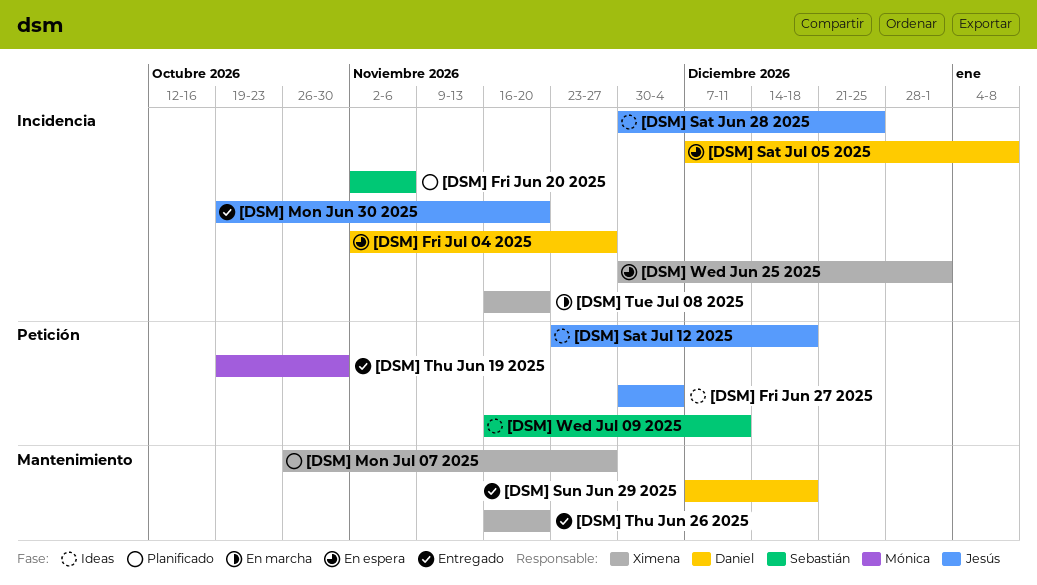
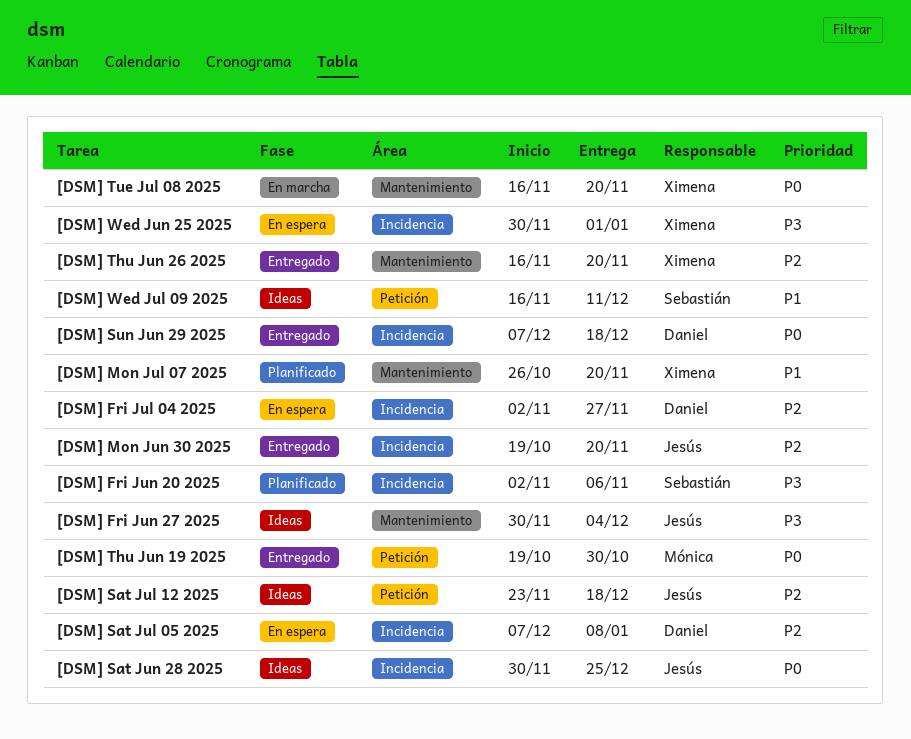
[DSM] Fri Jun 27 2025, label: Petición -> Mantenimiento
[DSM] Mon Jul 07 2025, due: Nov 27 -> Nov 20
[DSM] Sun Jun 29 2025, label: Mantenimiento -> Incidencia
[DSM] Tue Jul 08 2025, label: Incidencia -> Mantenimiento

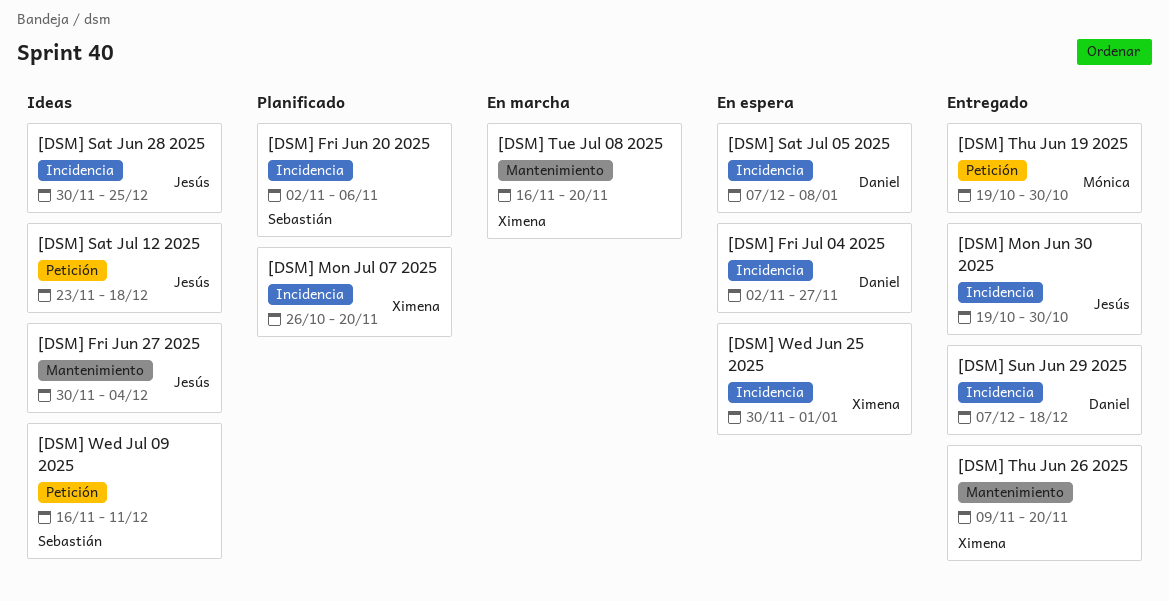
[DSM] Mon Jul 07 2025, label: Mantenimiento -> Incidencia
[DSM] Mon Jun 30 2025, due: Nov 20 -> Oct 30
[DSM] Thu Jun 26 2025, start: Nov 16 -> Nov 9

